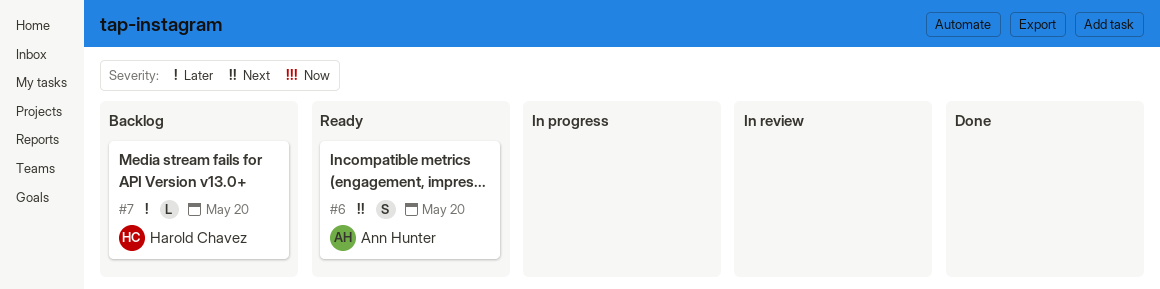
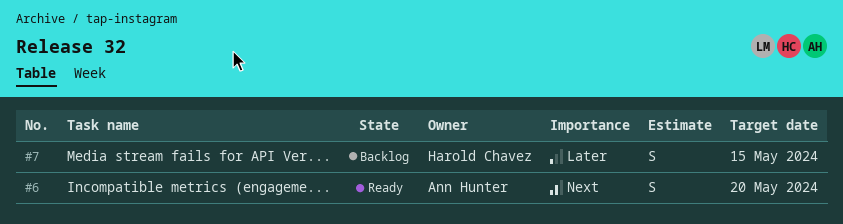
#7, estimate: L -> S
#7, due: May 20 -> May 15

